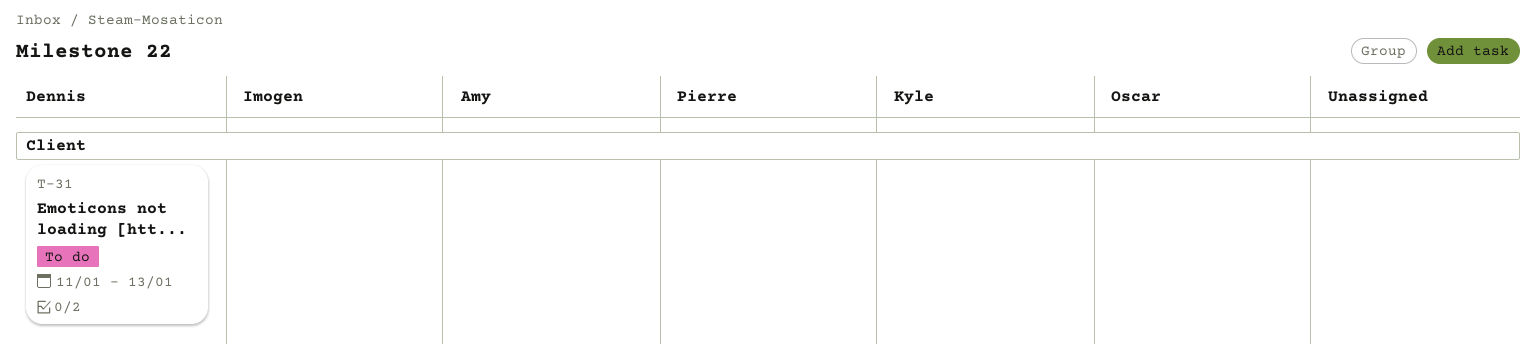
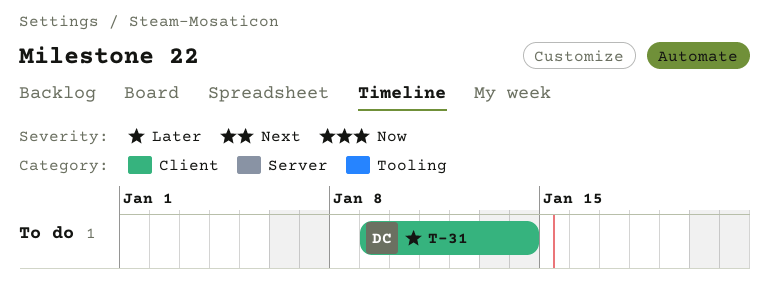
T-31, start: Jan 11 -> Jan 9
T-31, due: Jan 13 -> Jan 14

